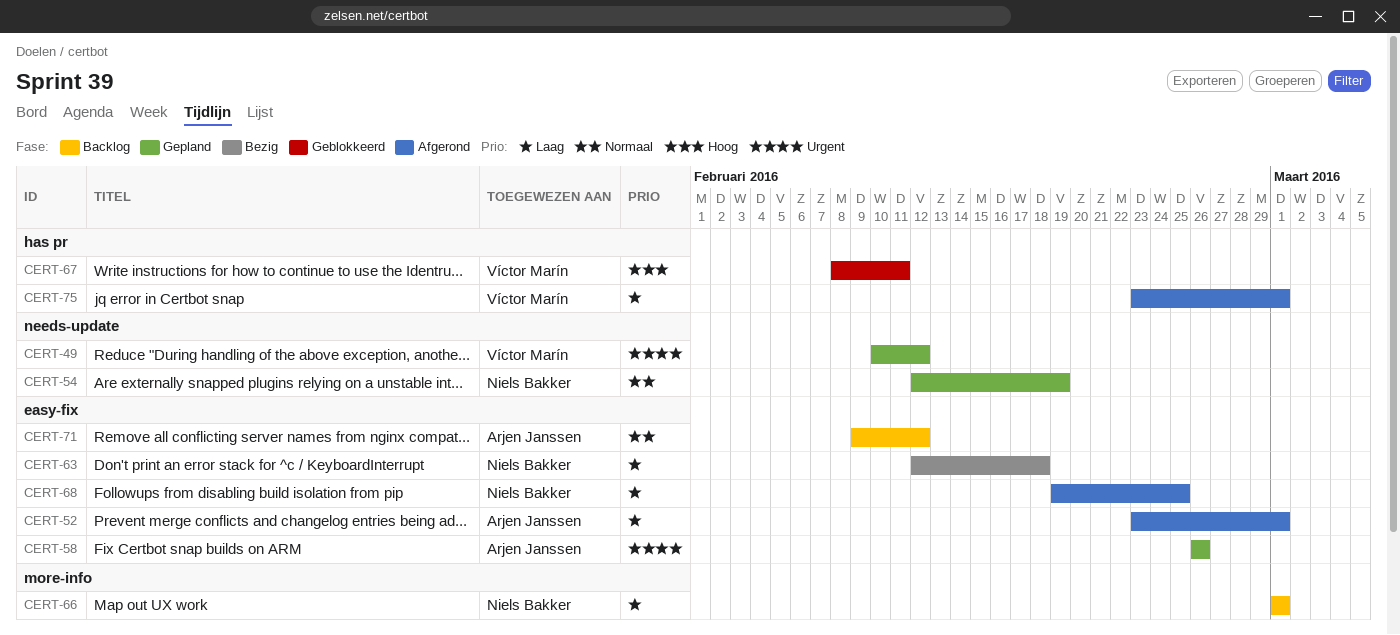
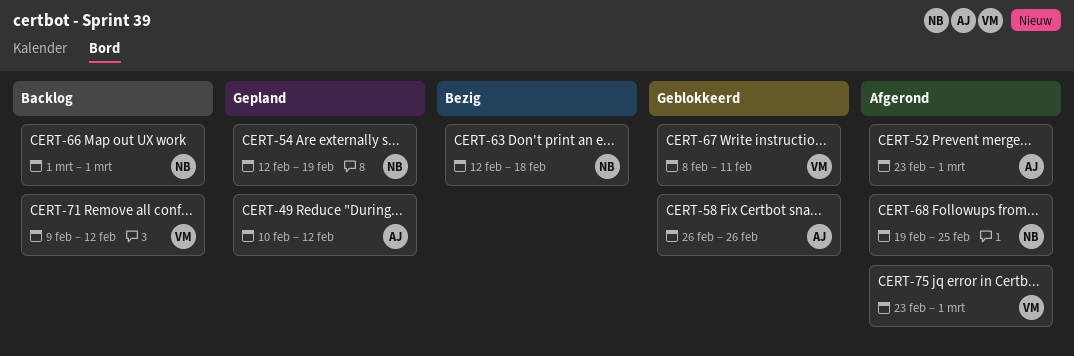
CERT-49, owner: Víctor Marín -> Arjen Janssen
CERT-58, status: Gepland -> Geblokkeerd
CERT-71, owner: Arjen Janssen -> Víctor Marín

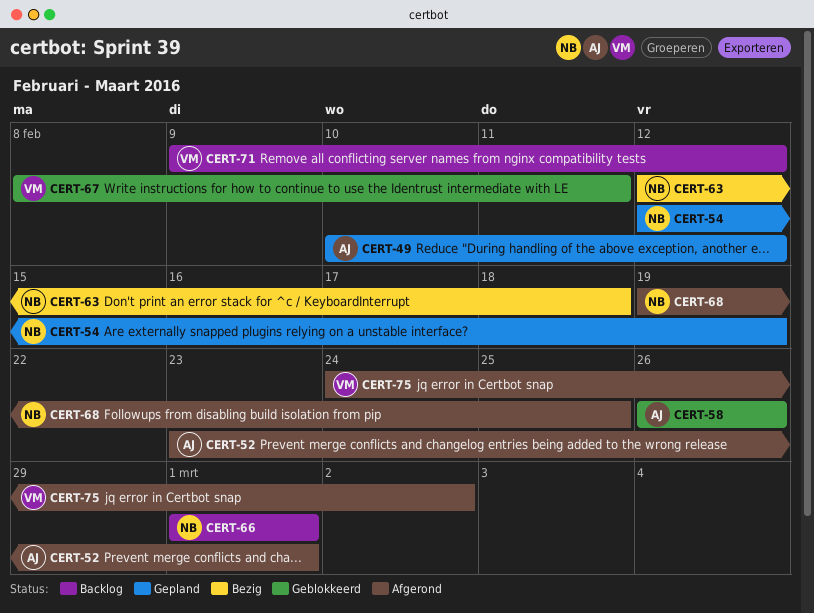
CERT-75, start: Feb 23 -> Feb 24
CERT-75, due: Mar 1 -> Mar 2

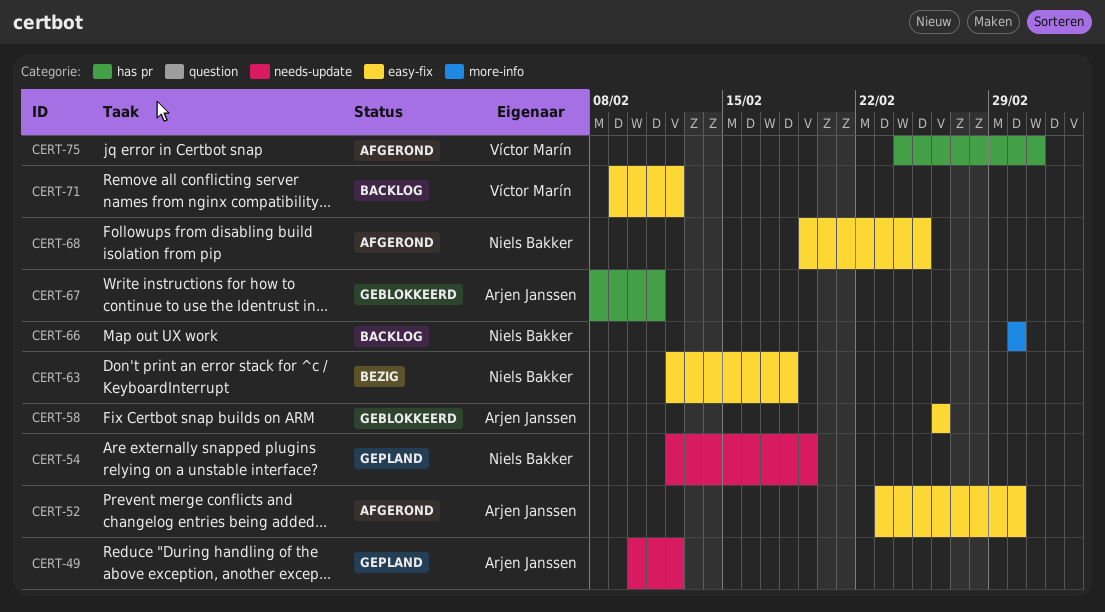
CERT-67, owner: Víctor Marín -> Arjen Janssen

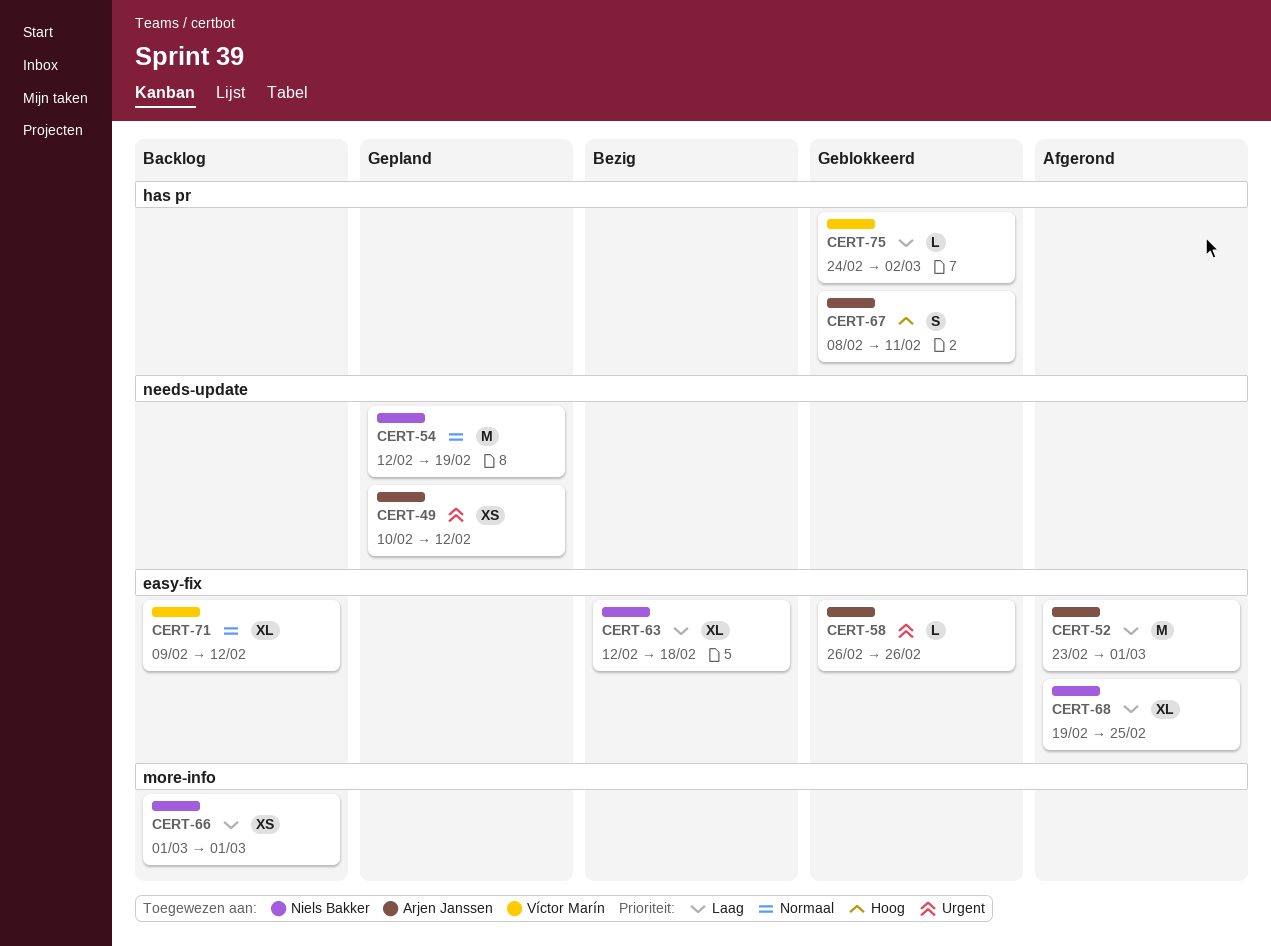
CERT-75, status: Afgerond -> Geblokkeerd

